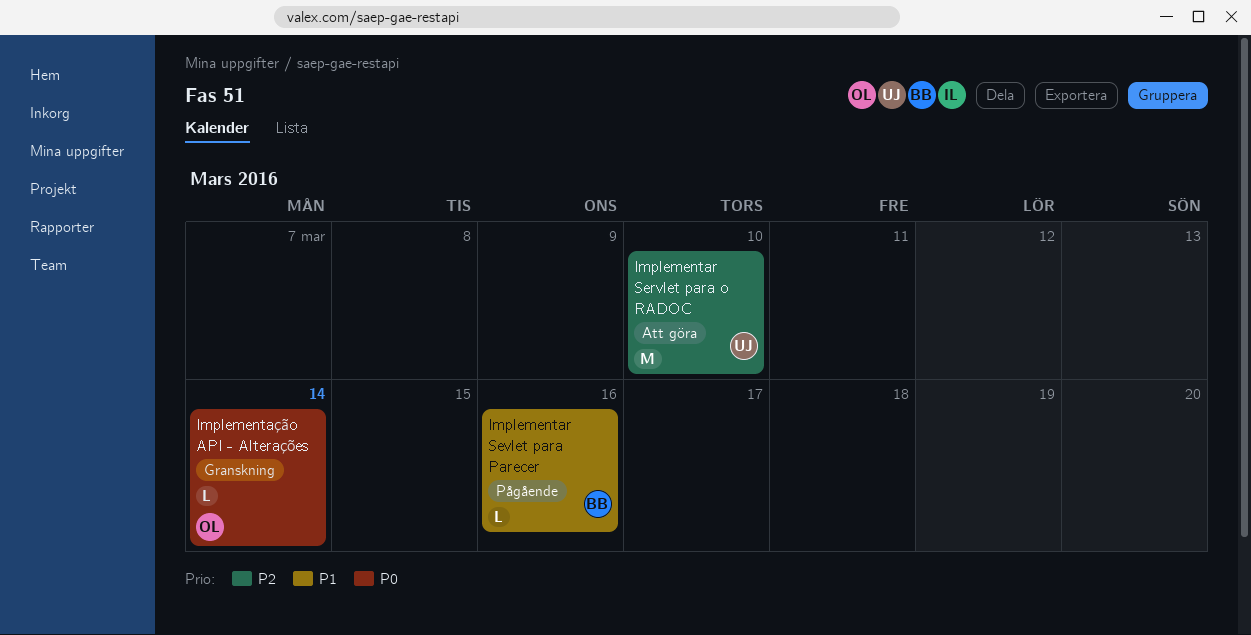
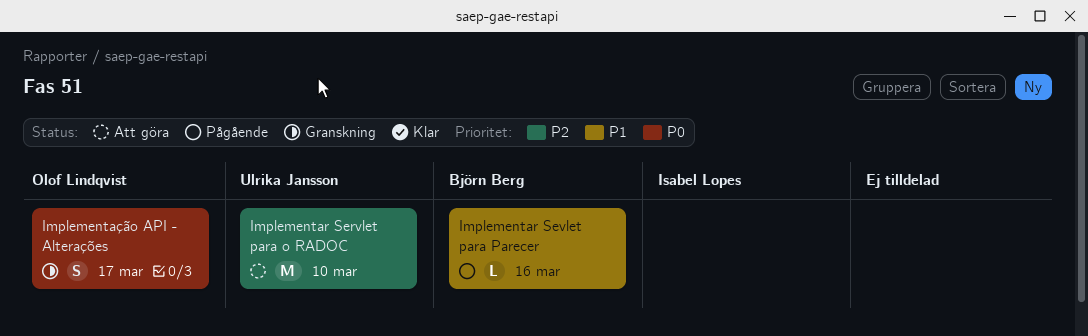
Implementação API - Alterações, estimate: L -> S
Implementação API - Alterações, due: Mar 14 -> Mar 17

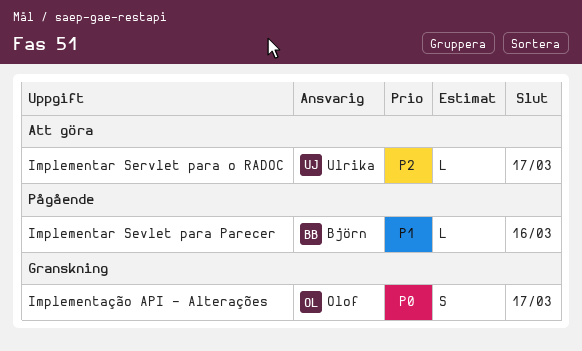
Implementar Servlet para o RADOC, estimate: M -> L
Implementar Servlet para o RADOC, due: Mar 10 -> Mar 17

